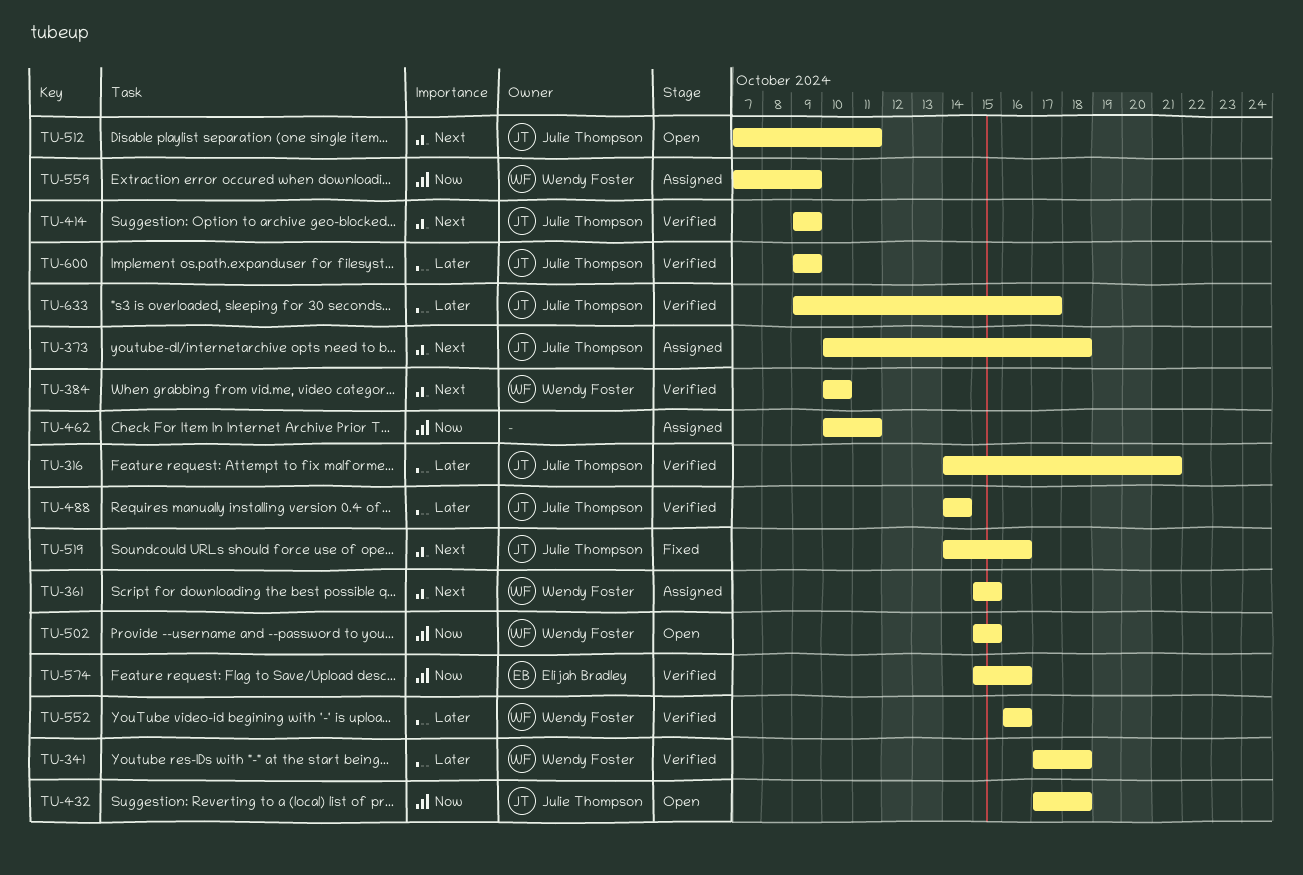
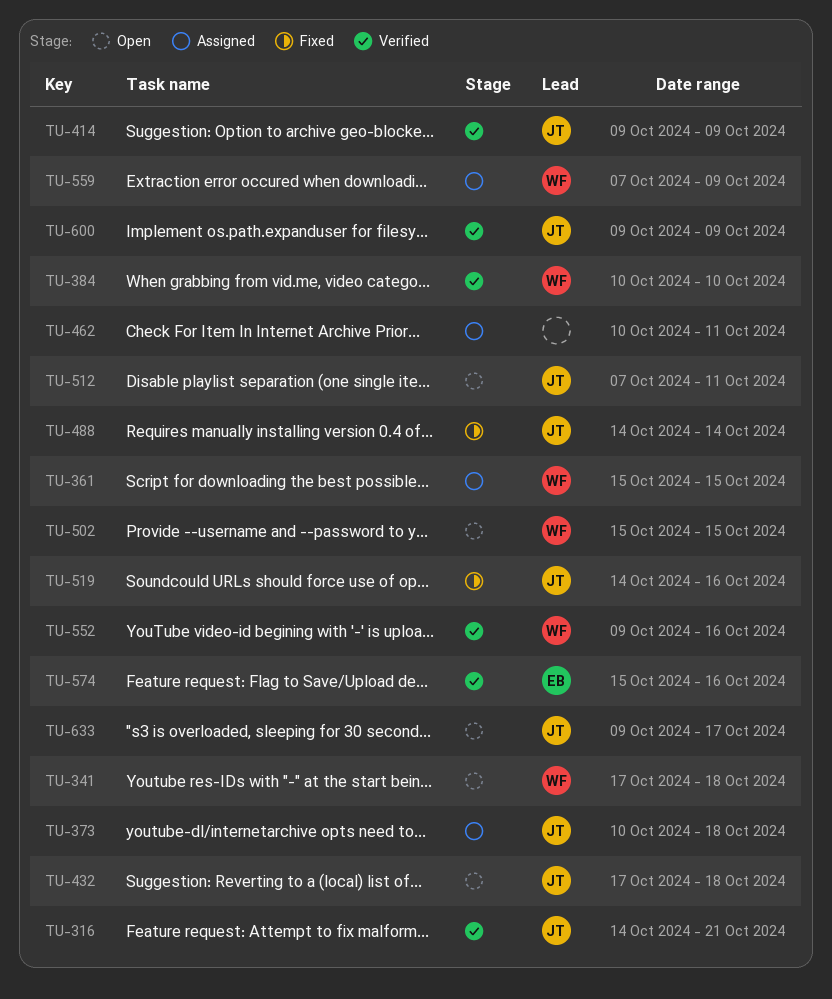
TU-341, status: Verified -> Open
TU-488, status: Verified -> Fixed
TU-552, start: Oct 16 -> Oct 9
TU-633, status: Verified -> Open

